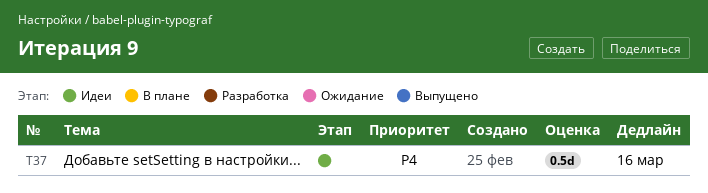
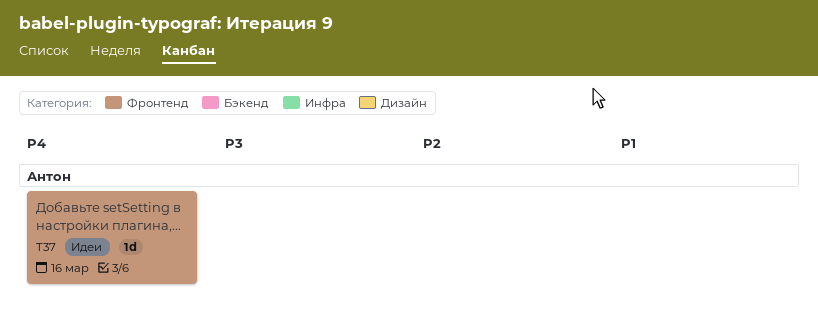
T37, estimate: 0.5d -> 1d

